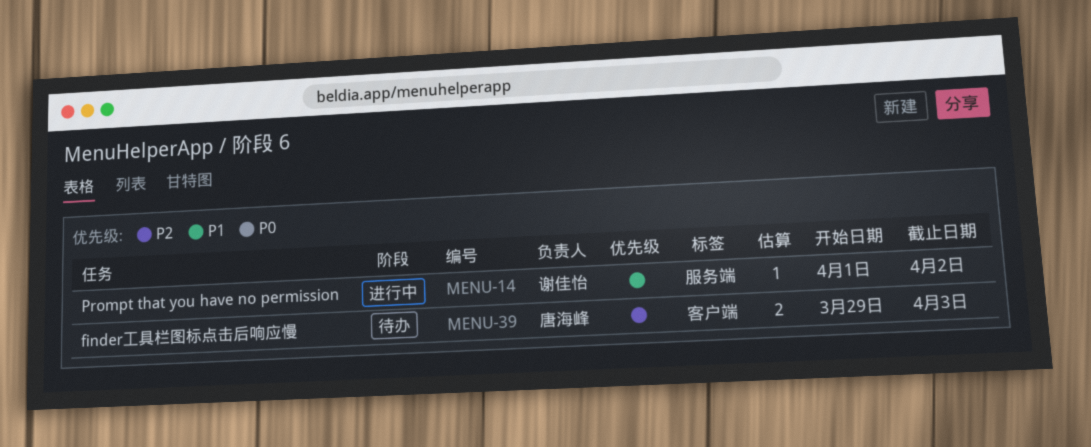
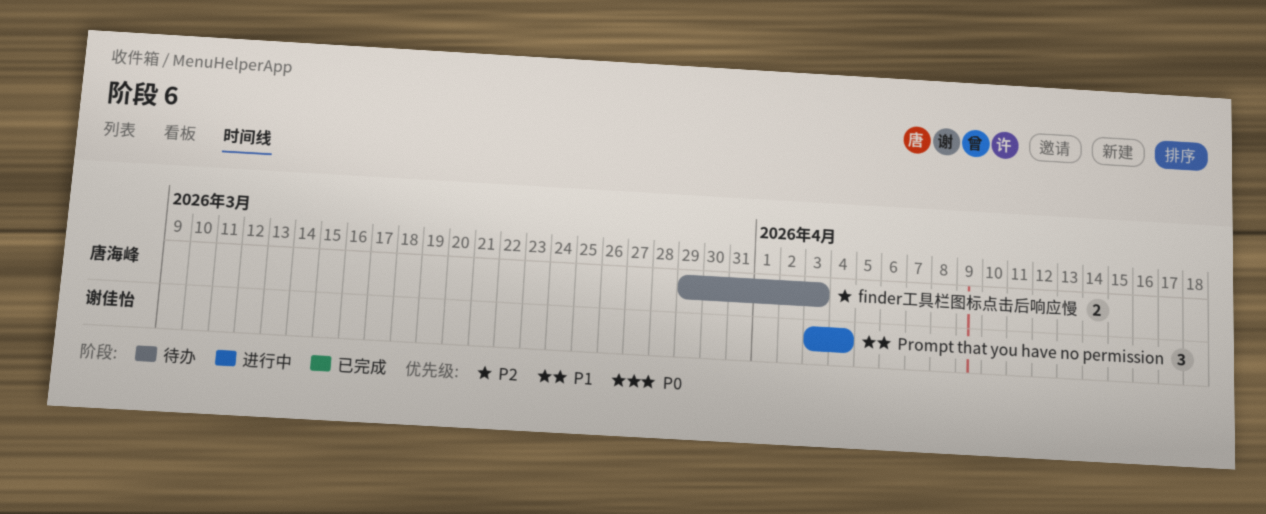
Prompt that you have no permission, estimate: 1 -> 3
Prompt that you have no permission, start: Apr 1 -> Apr 3
Prompt that you have no permission, due: Apr 2 -> Apr 4

